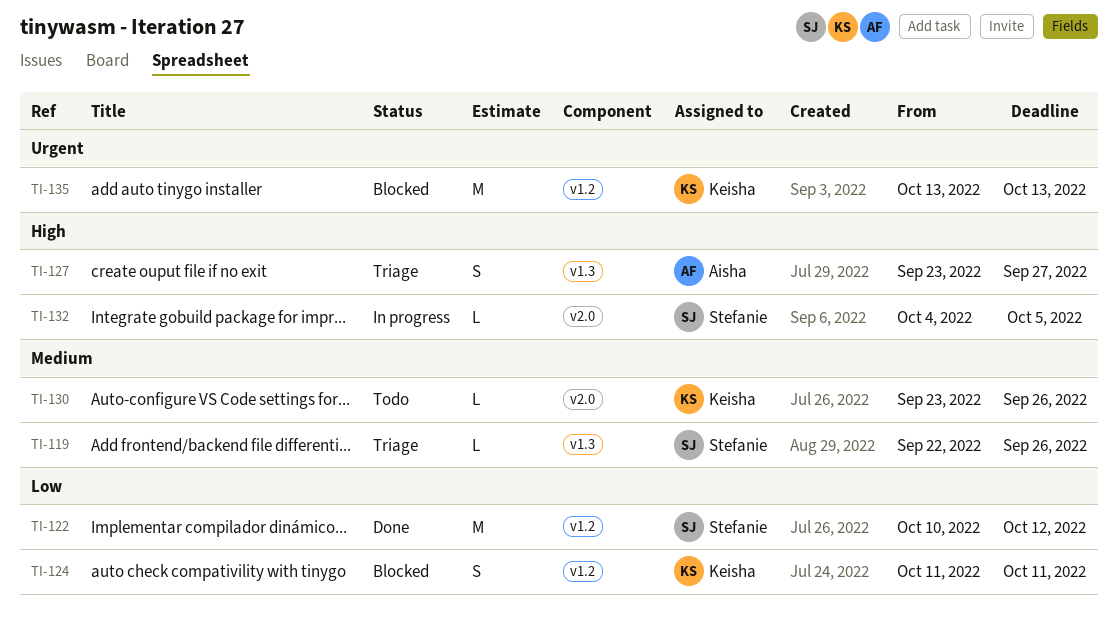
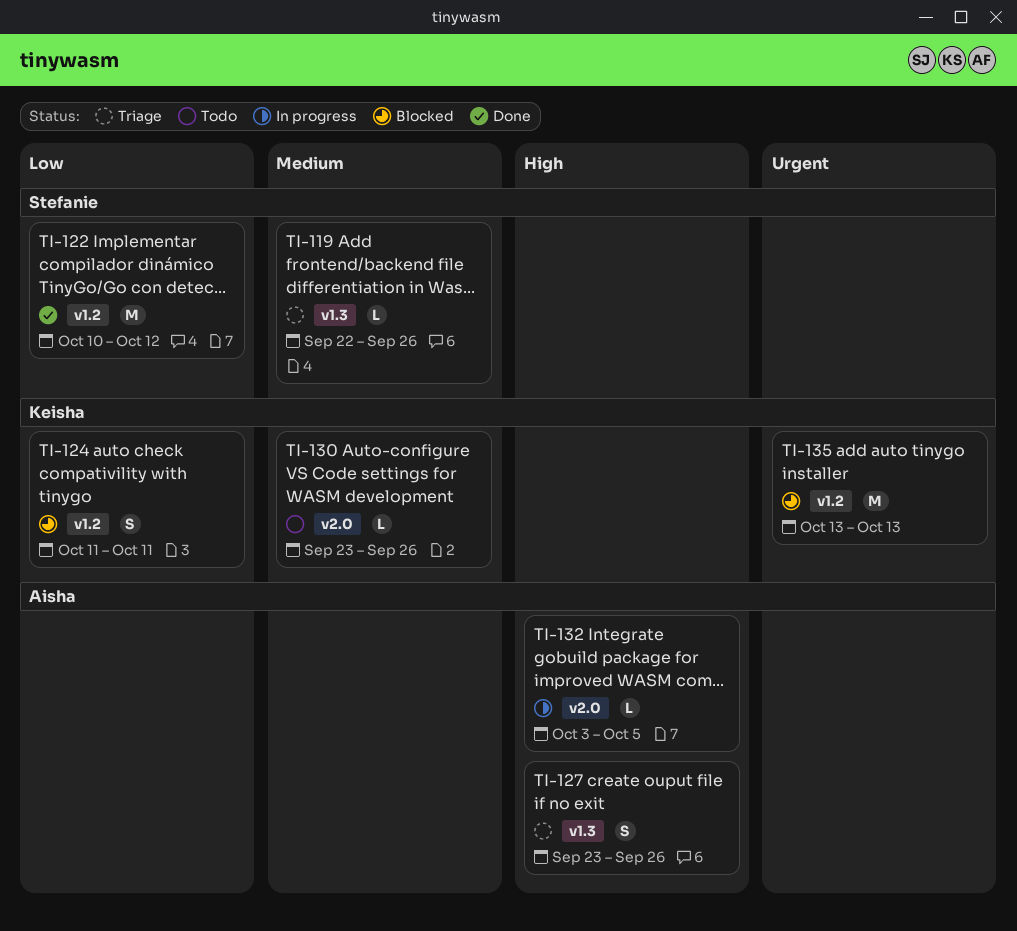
TI-127, due: Sep 27 -> Sep 26
TI-132, owner: Stefanie -> Aisha
TI-132, start: Oct 4 -> Oct 3

